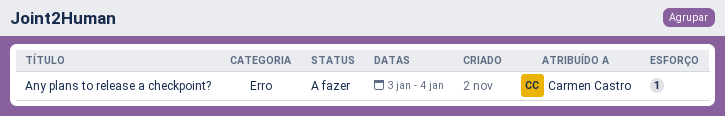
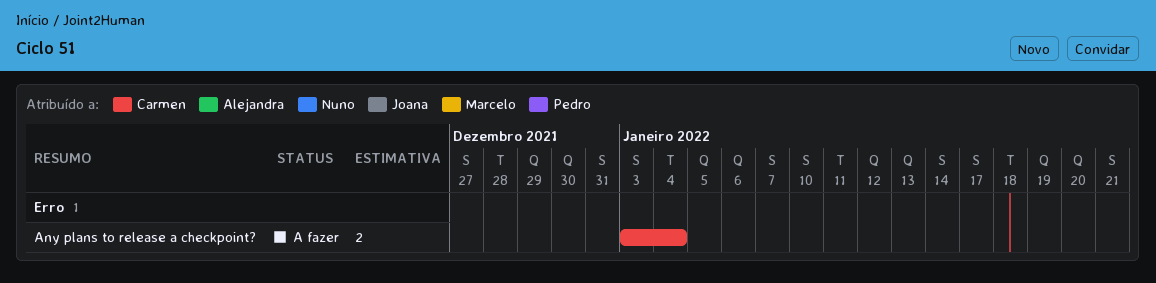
Any plans to release a checkpoint?, estimate: 1 -> 2

